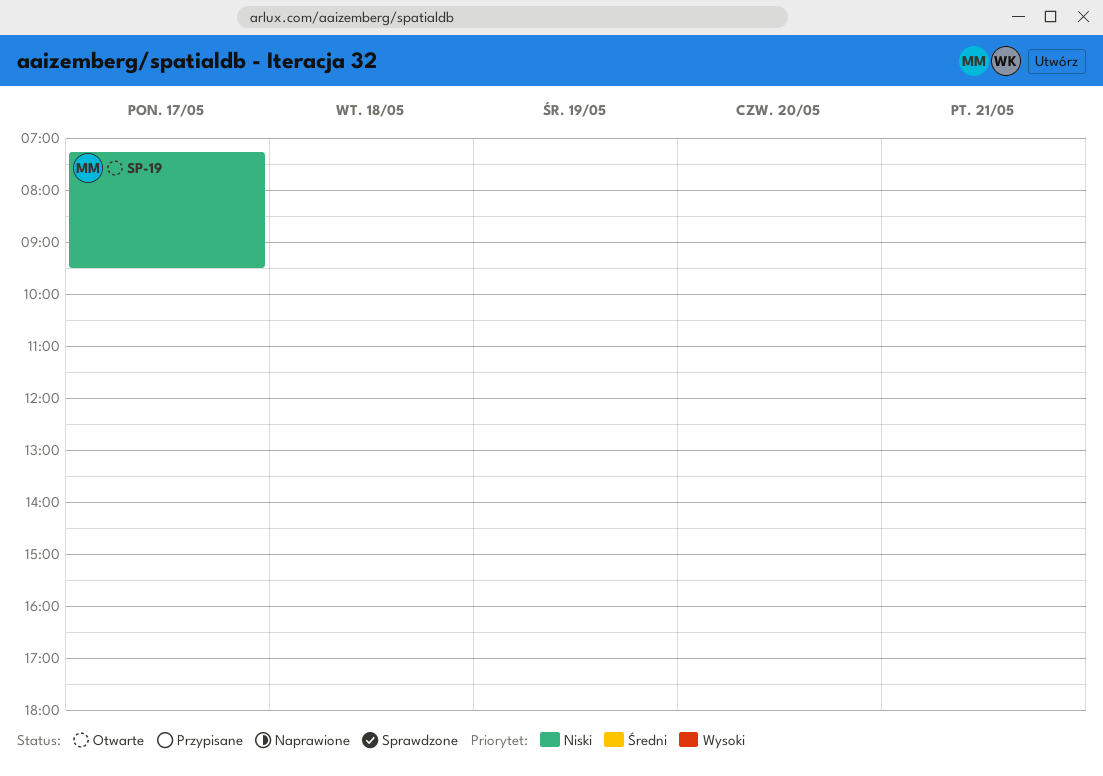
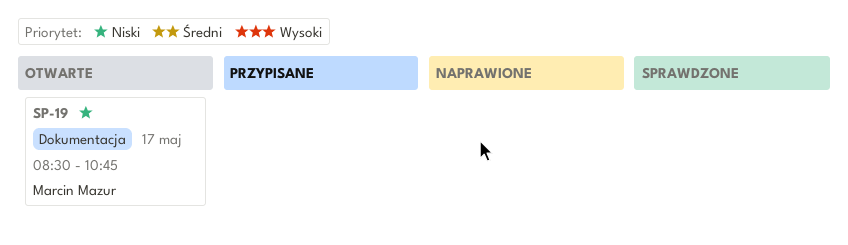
SP-19, begins: 07:15 -> 08:30
SP-19, ends: 09:30 -> 10:45

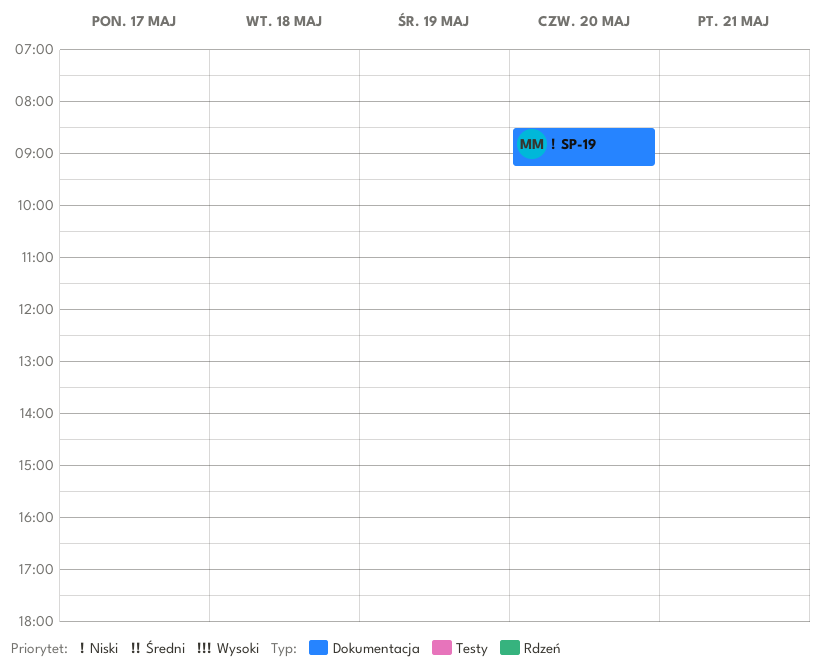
SP-19, day: May 17 -> May 20
SP-19, ends: 10:45 -> 09:15

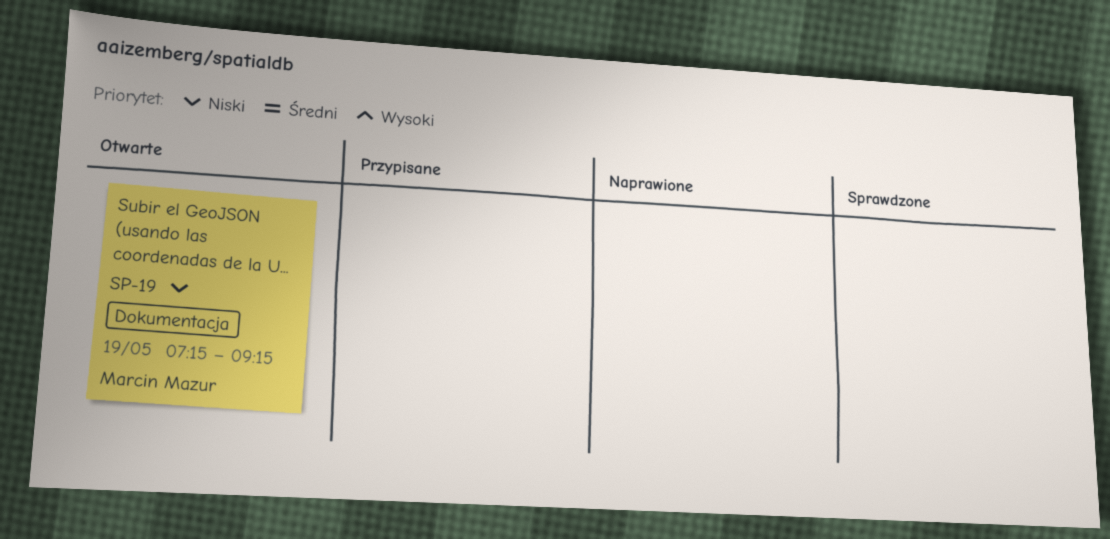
SP-19, day: May 20 -> May 19
SP-19, begins: 08:30 -> 07:15

